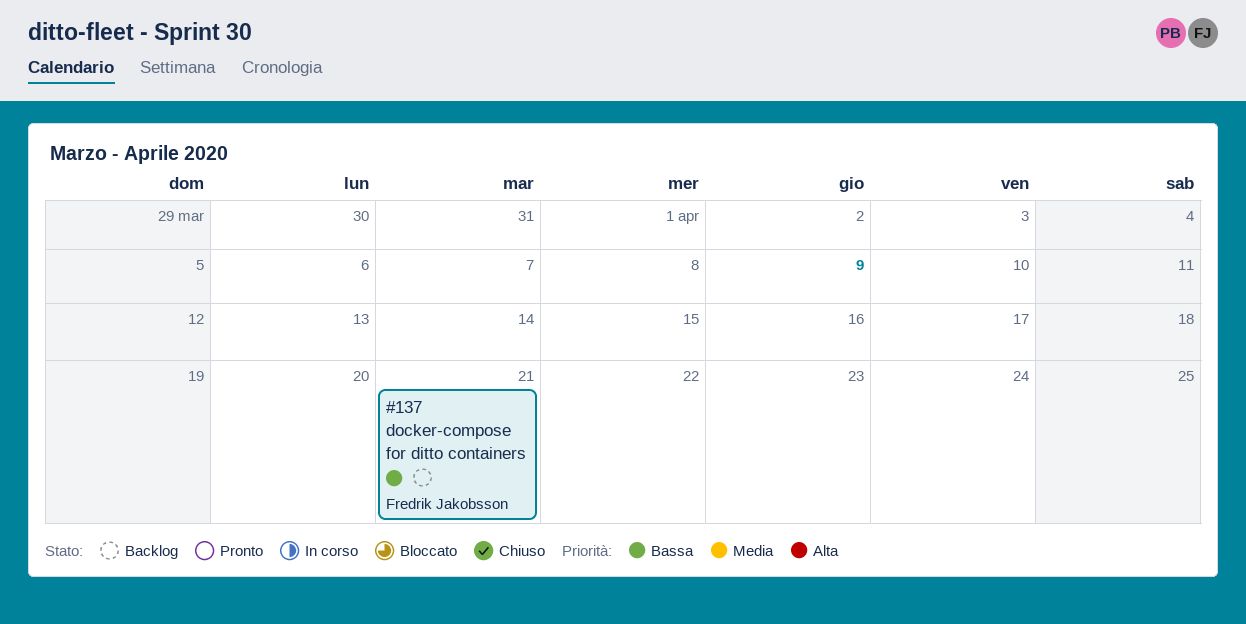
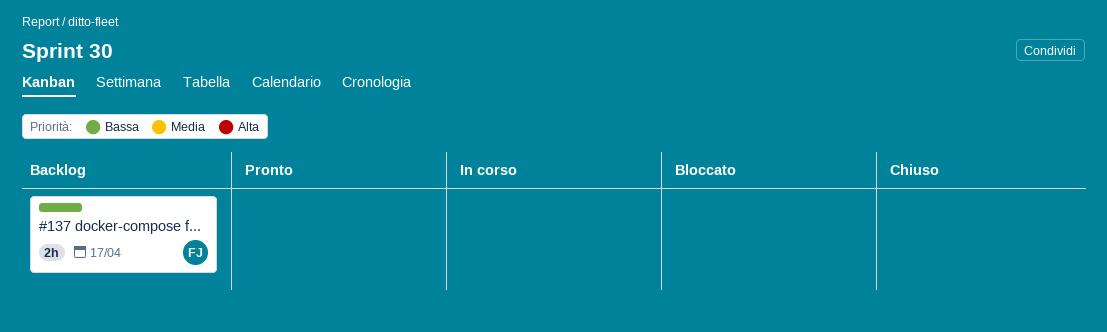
#137, due: Apr 21 -> Apr 17

